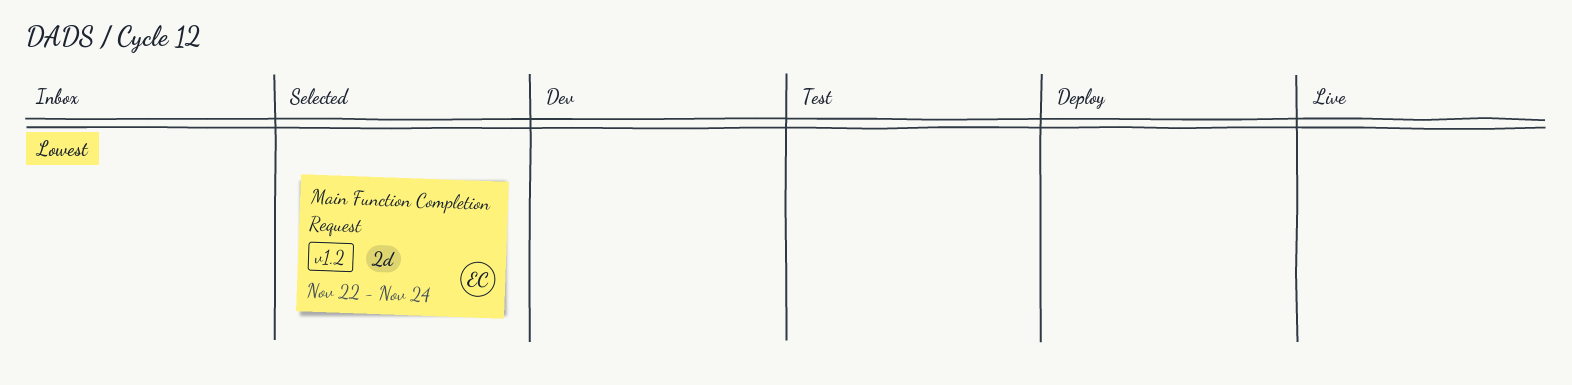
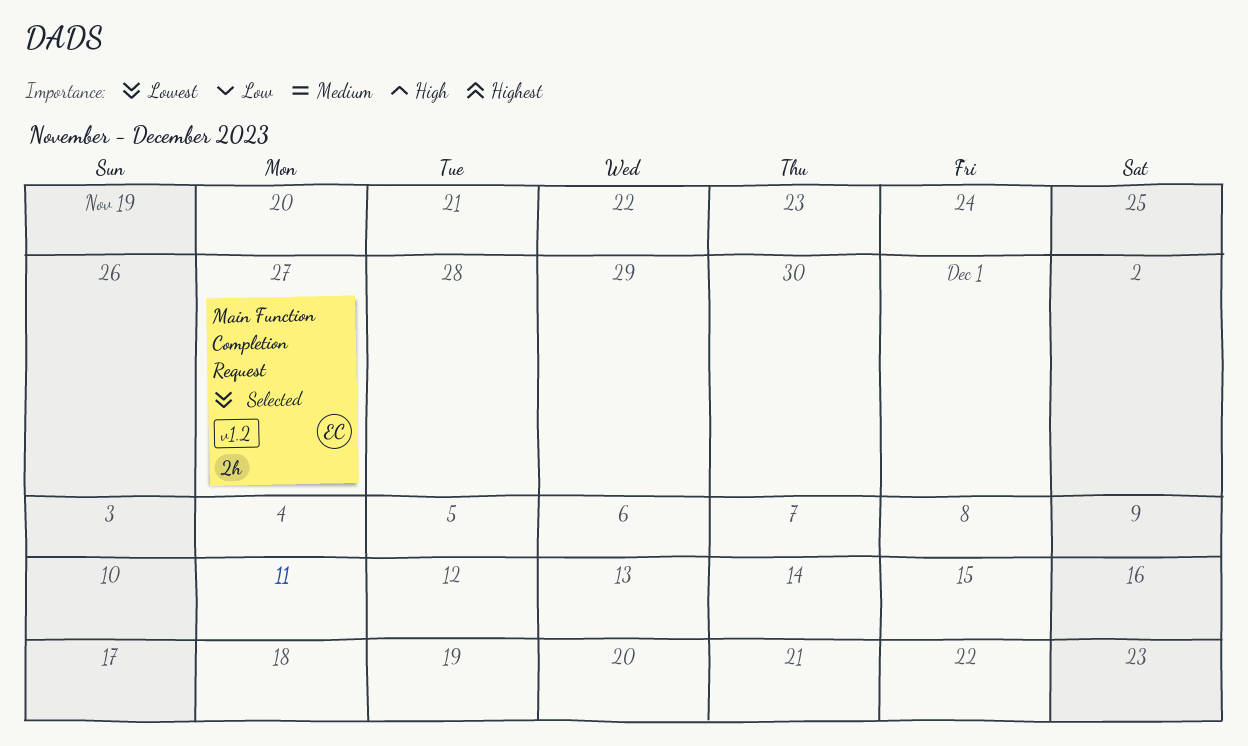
Main Function Completion Request, estimate: 2d -> 2h
Main Function Completion Request, due: Nov 24 -> Nov 27

